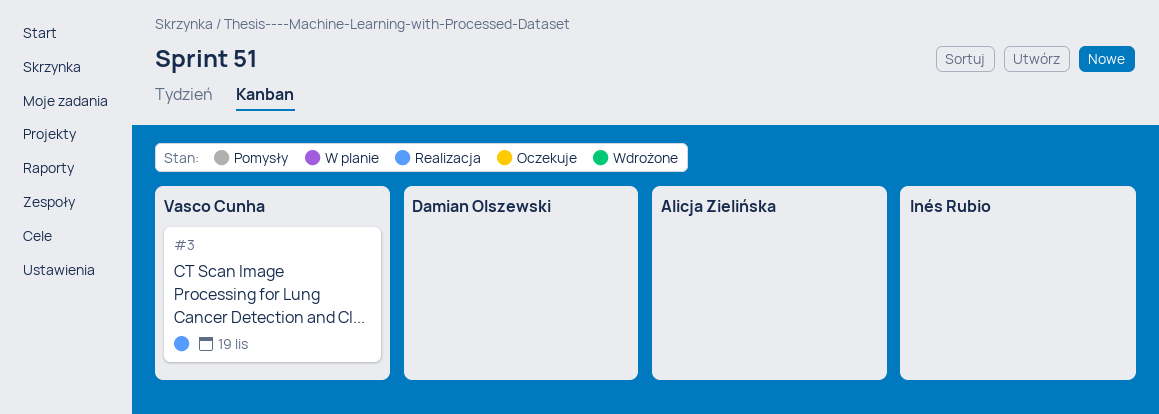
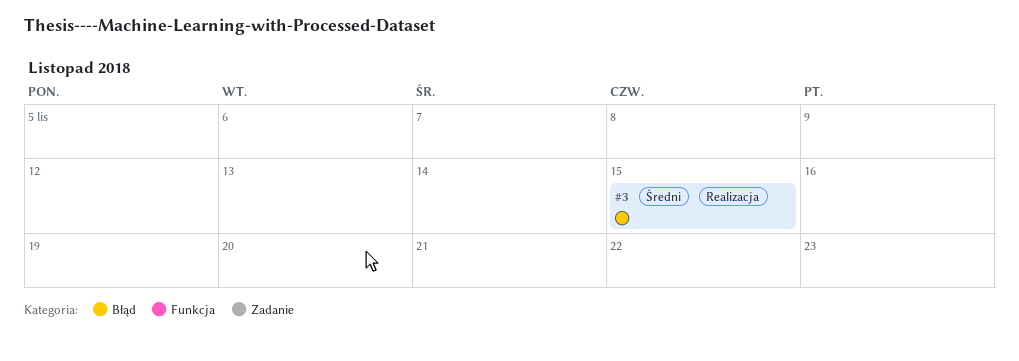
#3, due: Nov 19 -> Nov 15

